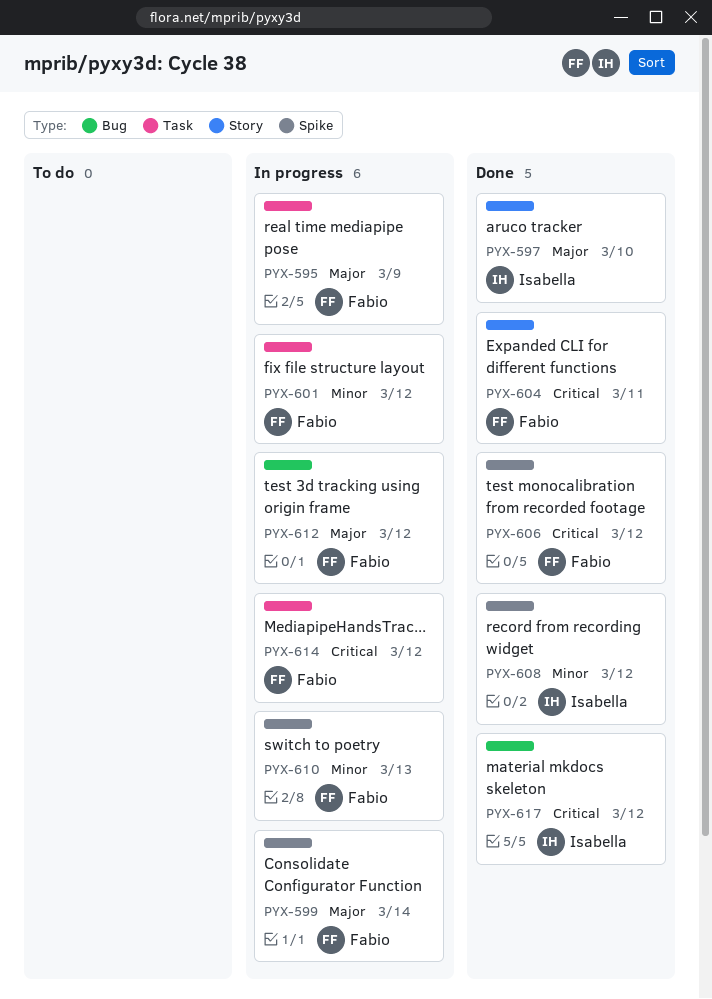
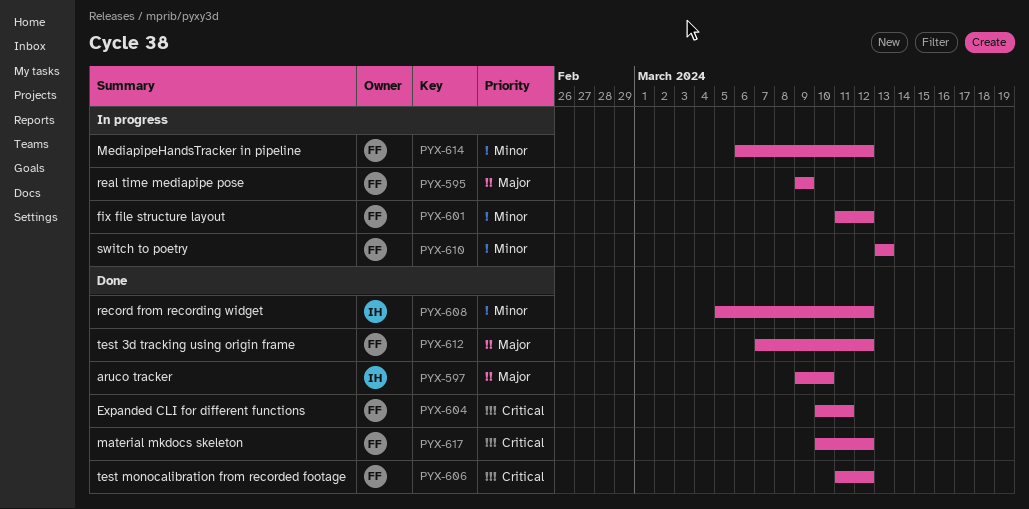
PYX-599: present -> none
PYX-612, status: In progress -> Done
PYX-614, priority: Critical -> Minor
PYX-617, owner: Isabella -> Fabio

